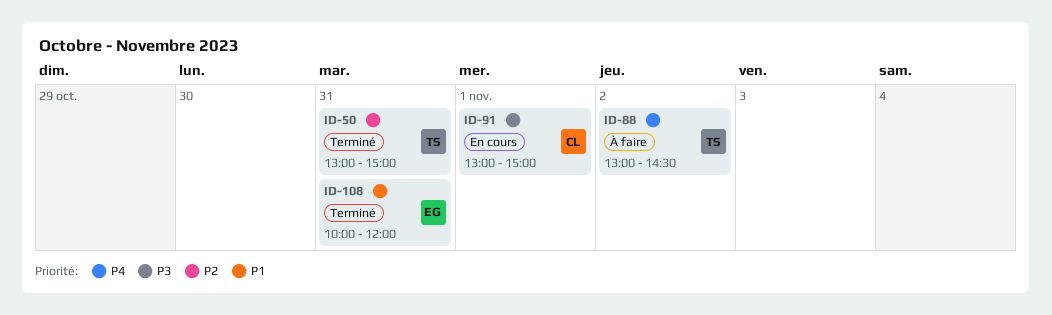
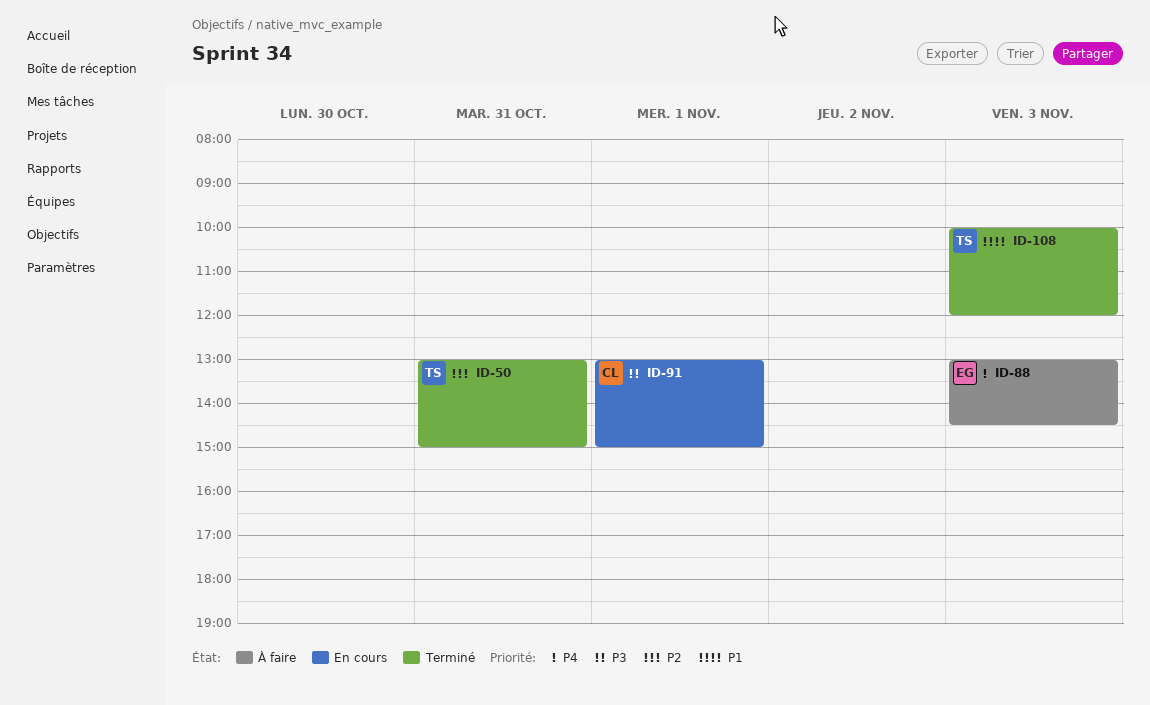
ID-88, owner: TS -> EG
ID-88, day: Nov 2 -> Nov 3
ID-108, owner: EG -> TS
ID-108, day: Oct 31 -> Nov 3

